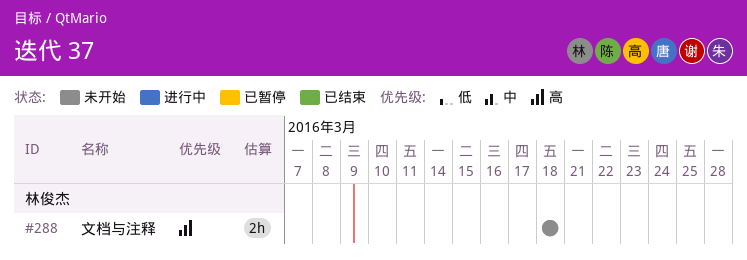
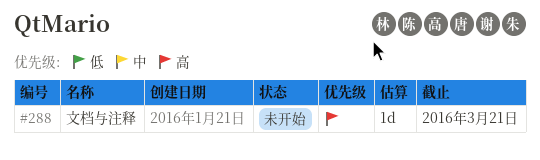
#288, estimate: 2h -> 1d
#288, due: Mar 18 -> Mar 21

